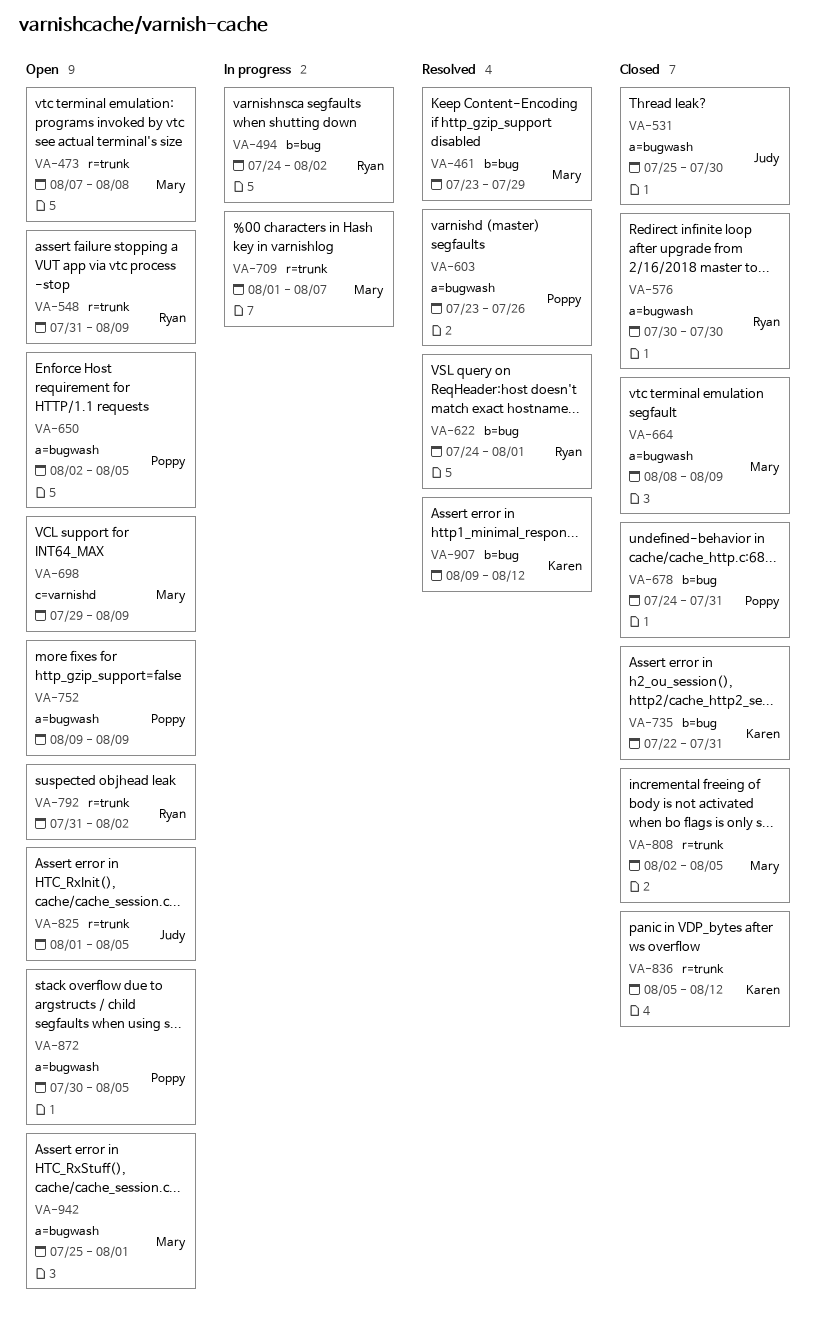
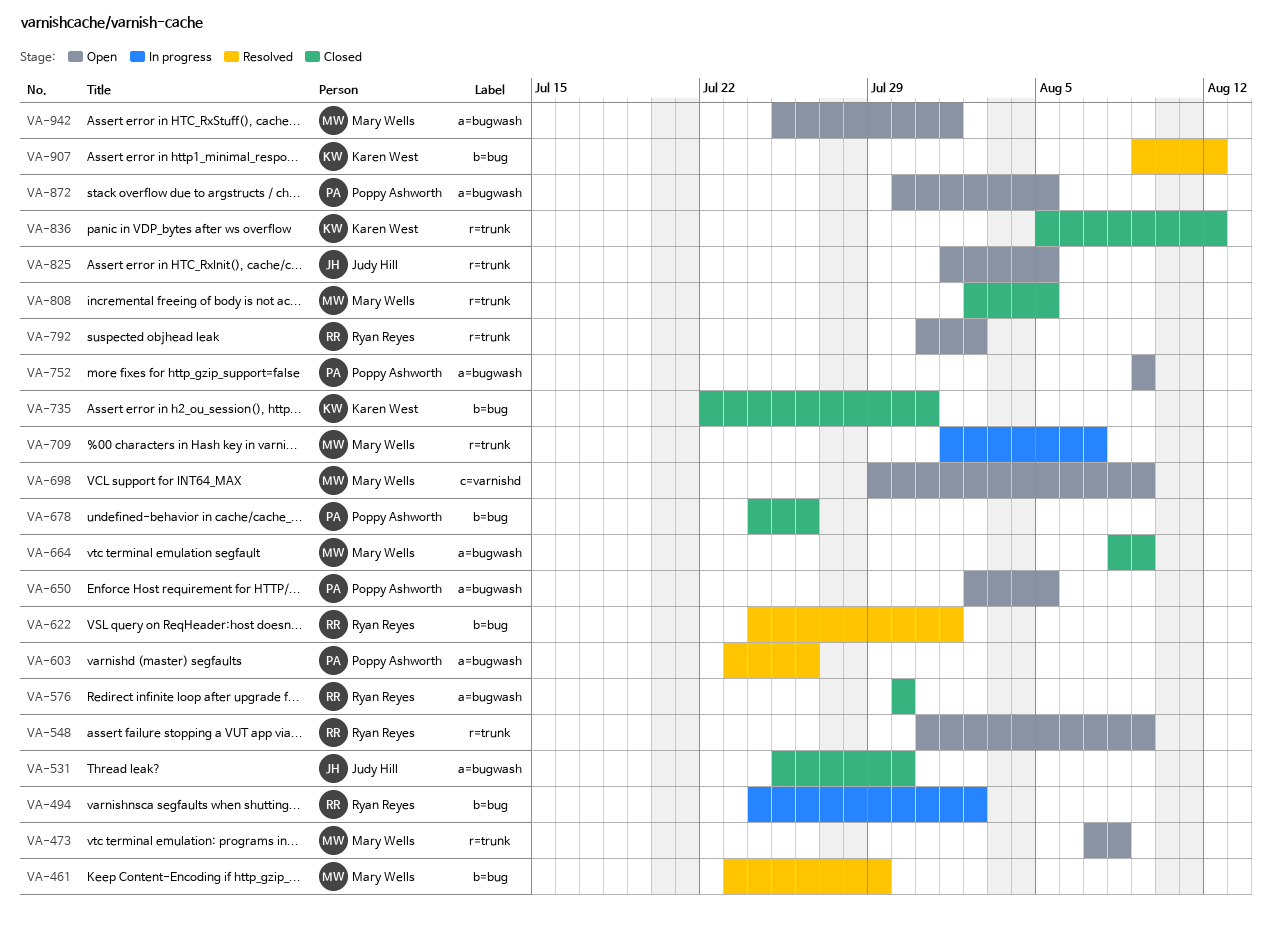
VA-678, due: Jul 31 -> Jul 26

